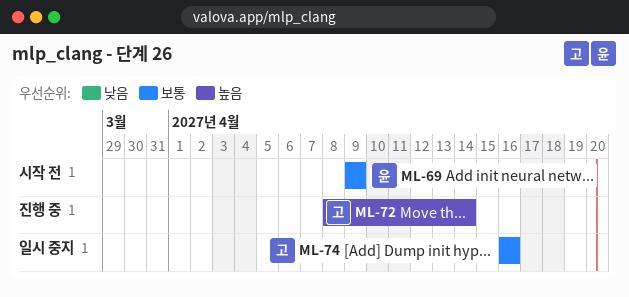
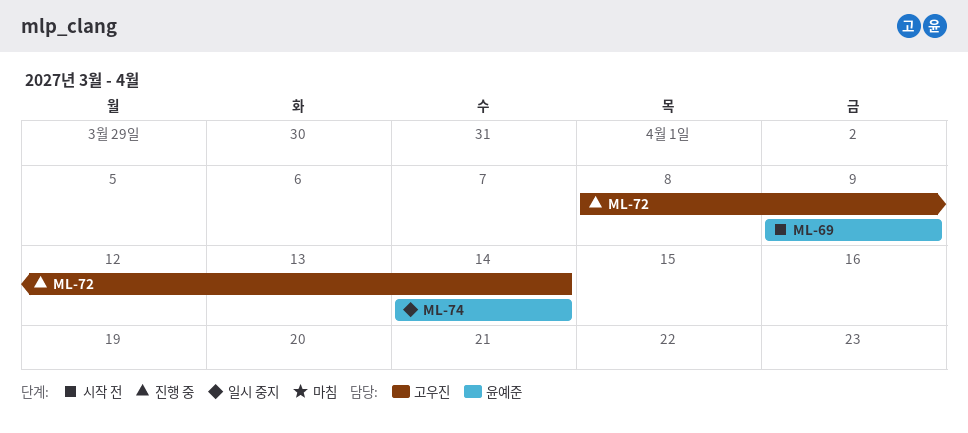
ML-74, owner: 고우진 -> 윤예준
ML-74, start: Apr 16 -> Apr 14
ML-74, due: Apr 16 -> Apr 14

